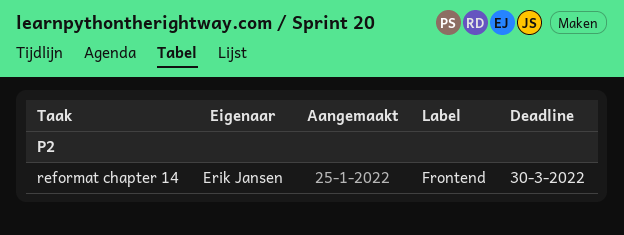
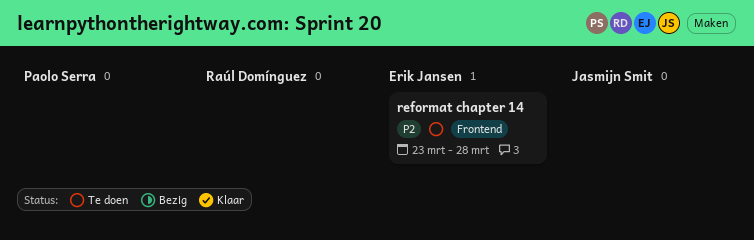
reformat chapter 14, due: Mar 30 -> Mar 28

